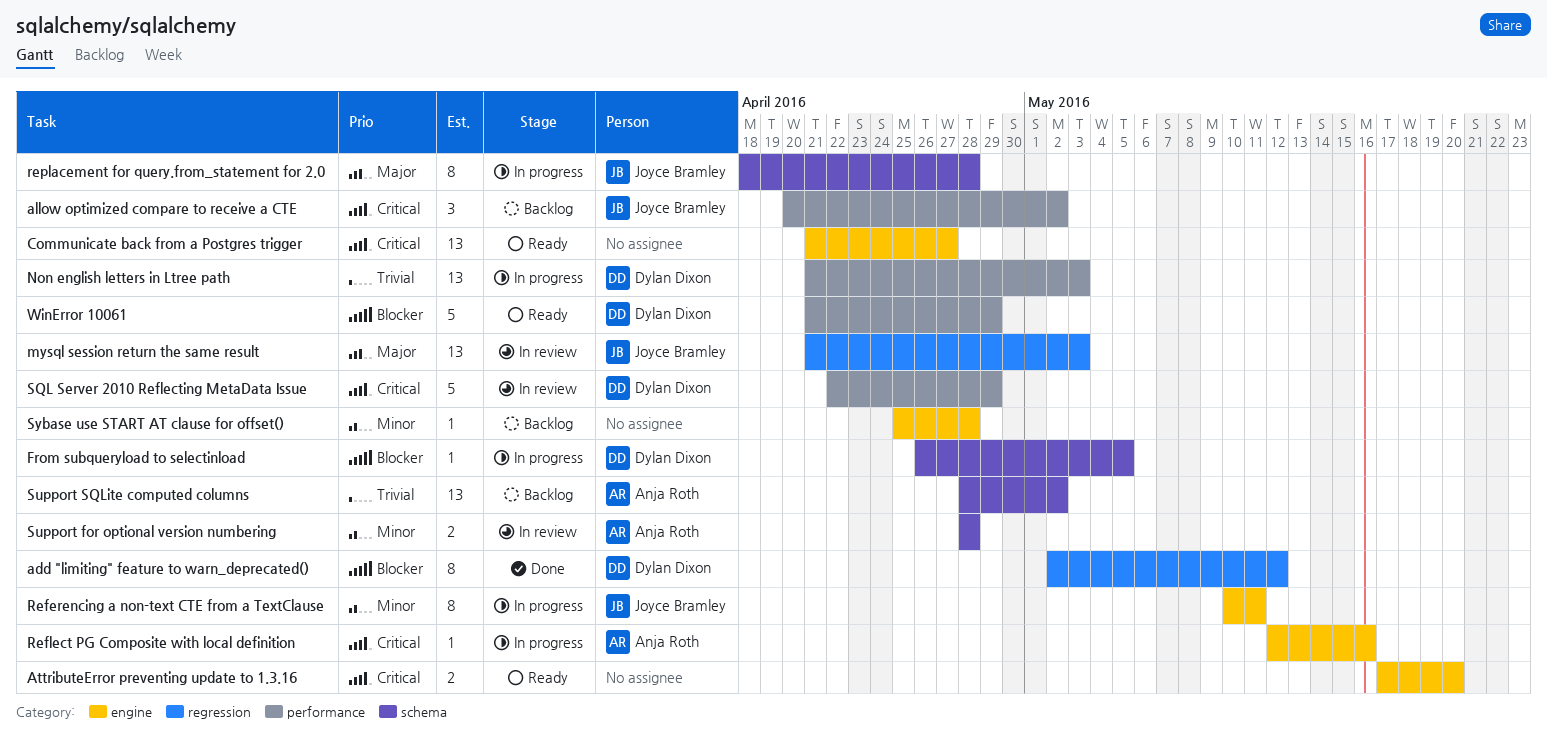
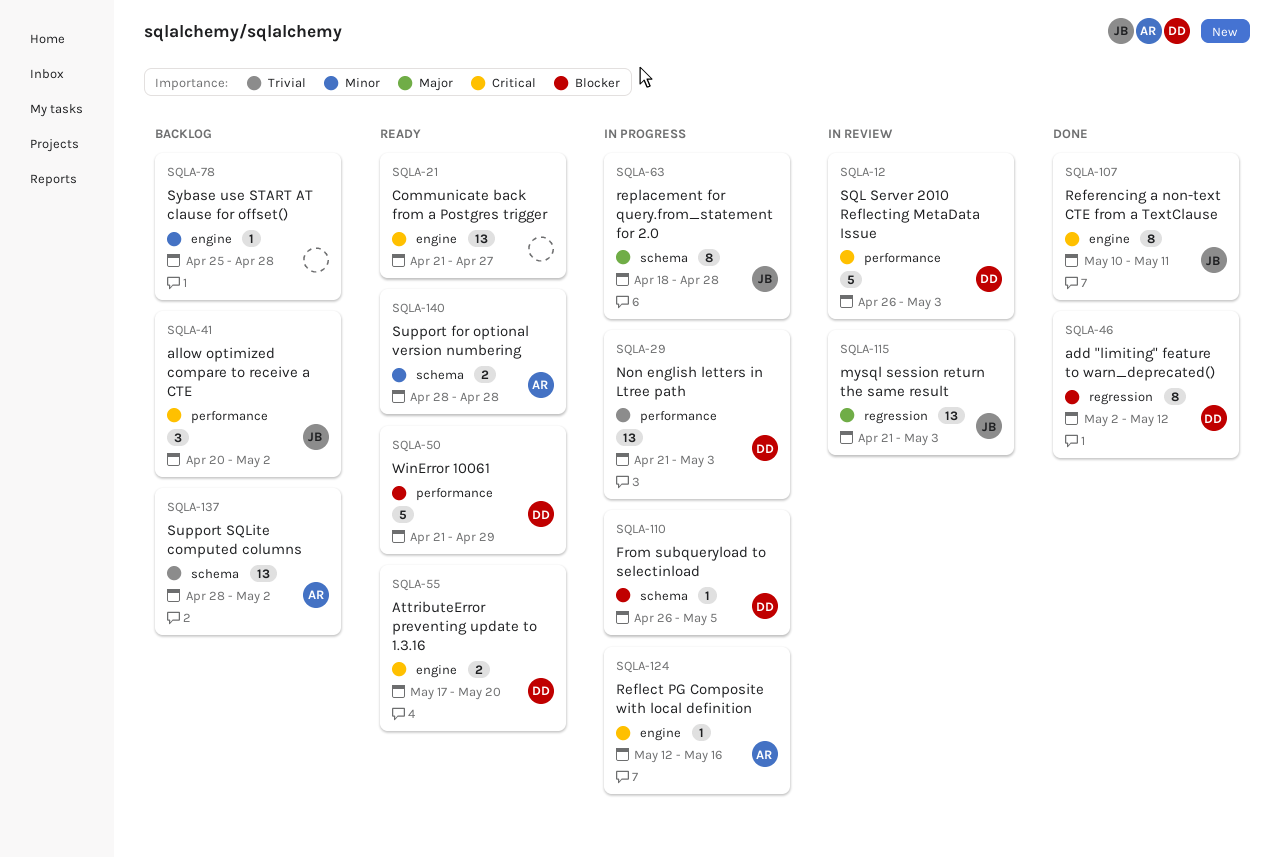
AttributeError preventing update to 1.3.16, owner: none -> Dylan Dixon
Referencing a non-text CTE from a TextClause, status: In progress -> Done
Referencing a non-text CTE from a TextClause, priority: Minor -> Critical
SQL Server 2010 Reflecting MetaData Issue, start: Apr 22 -> Apr 26
SQL Server 2010 Reflecting MetaData Issue, due: Apr 29 -> May 3
Support for optional version numbering, status: In review -> Ready

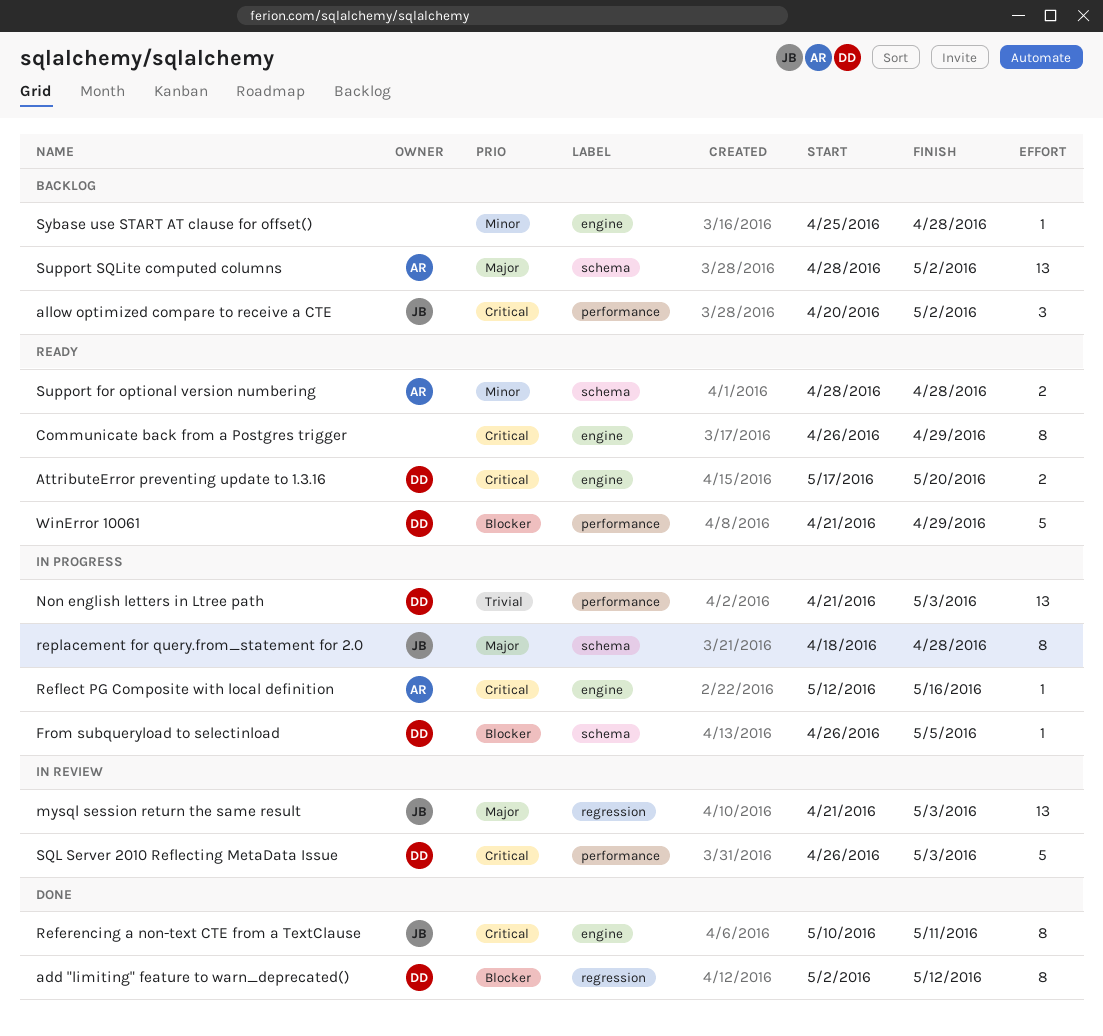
Communicate back from a Postgres trigger, estimate: 13 -> 8
Communicate back from a Postgres trigger, start: Apr 21 -> Apr 26
Communicate back from a Postgres trigger, due: Apr 27 -> Apr 29
Support SQLite computed columns, priority: Trivial -> Major

